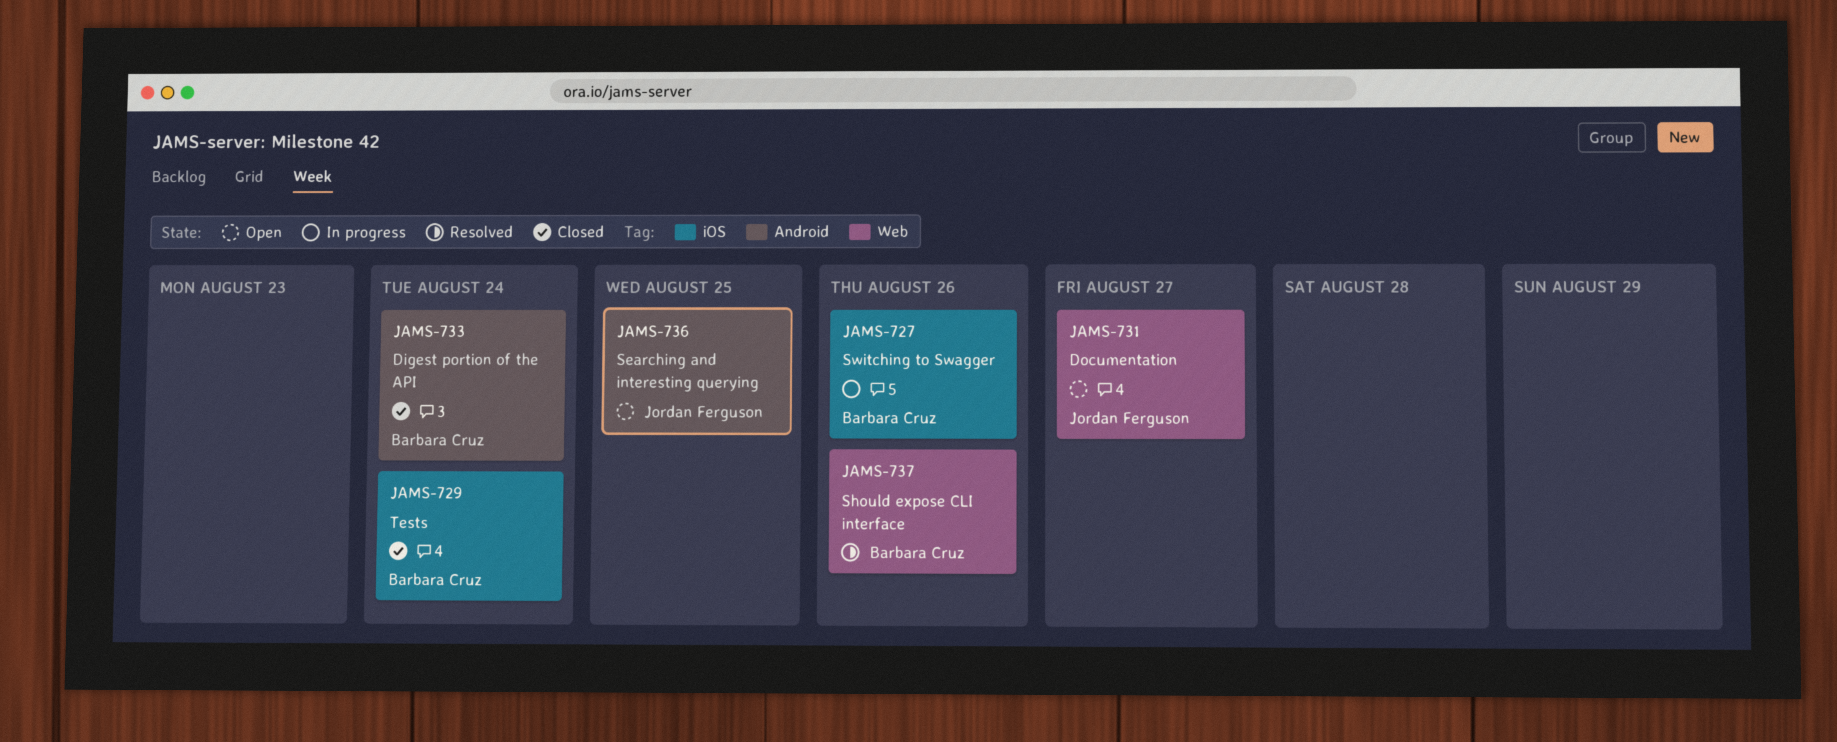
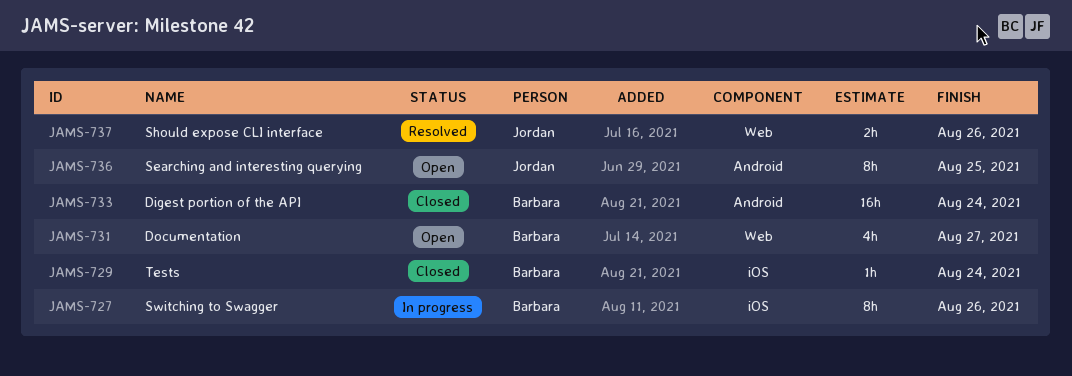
JAMS-731, owner: Jordan Ferguson -> Barbara Cruz
JAMS-737, owner: Barbara Cruz -> Jordan Ferguson

